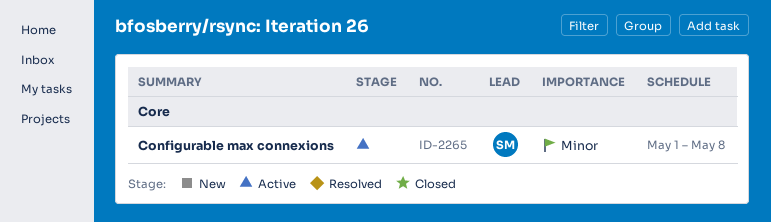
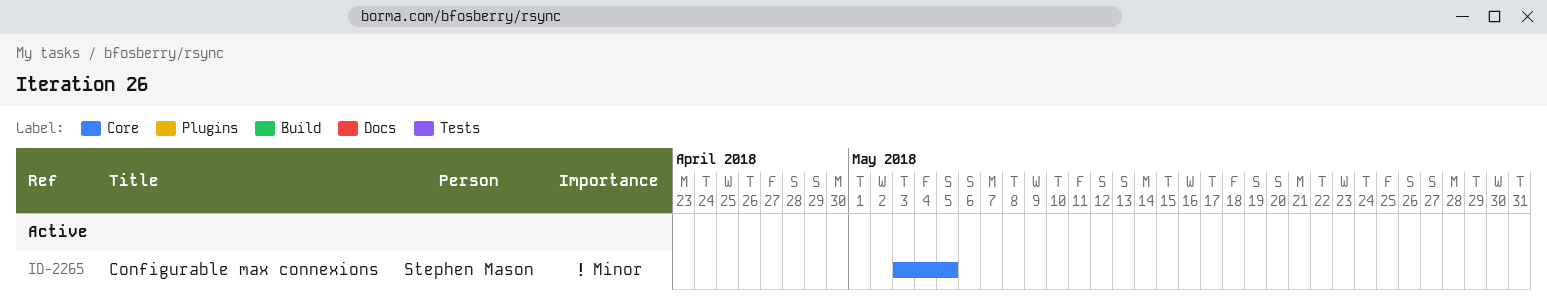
ID-2265, start: May 1 -> May 3
ID-2265, due: May 8 -> May 5

